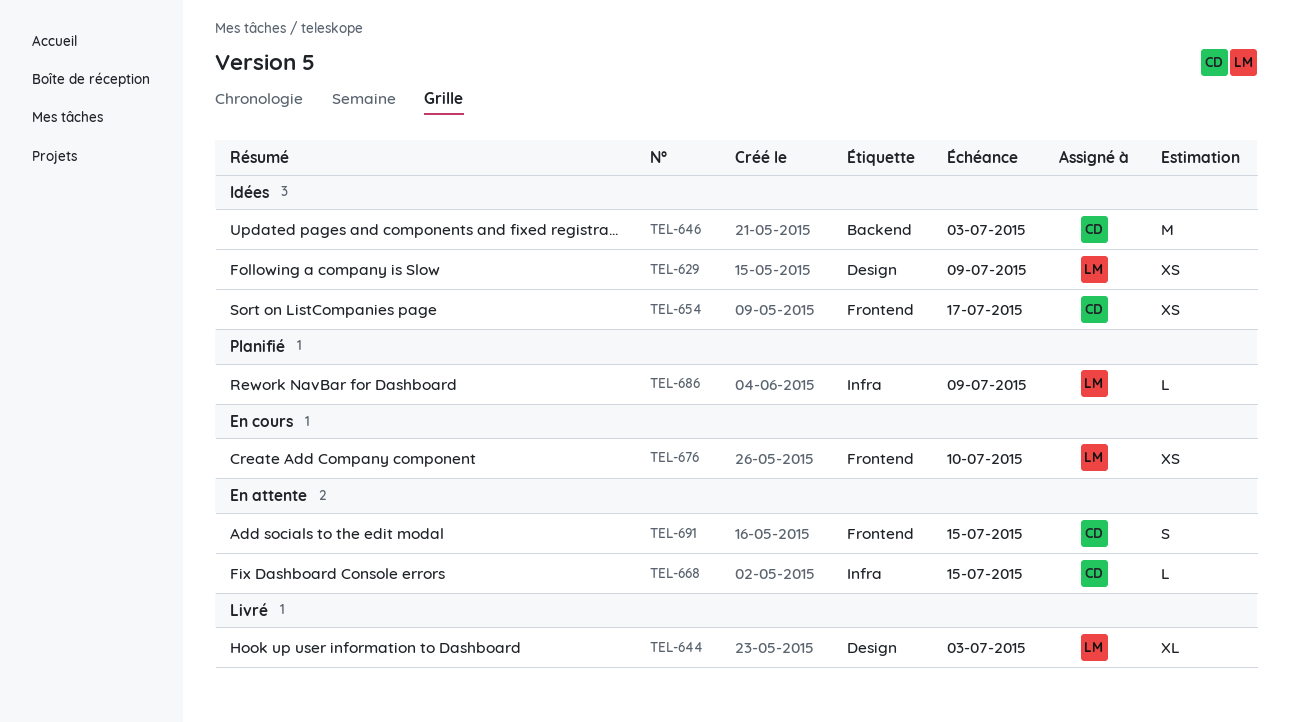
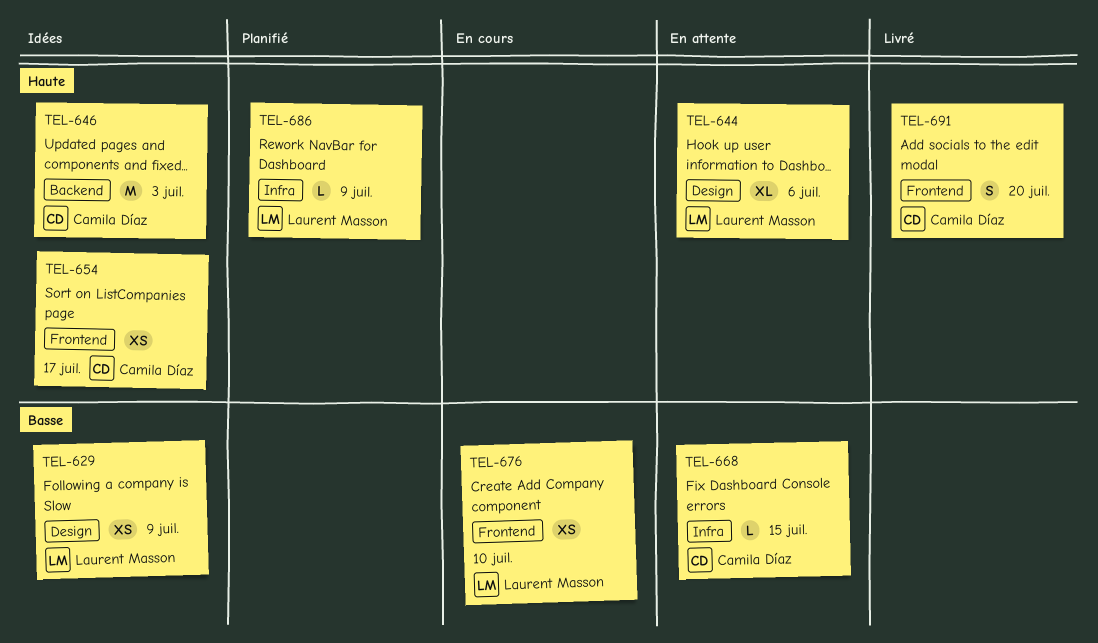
TEL-644, status: Livré -> En attente
TEL-644, due: Jul 3 -> Jul 6
TEL-691, status: En attente -> Livré
TEL-691, due: Jul 15 -> Jul 20

